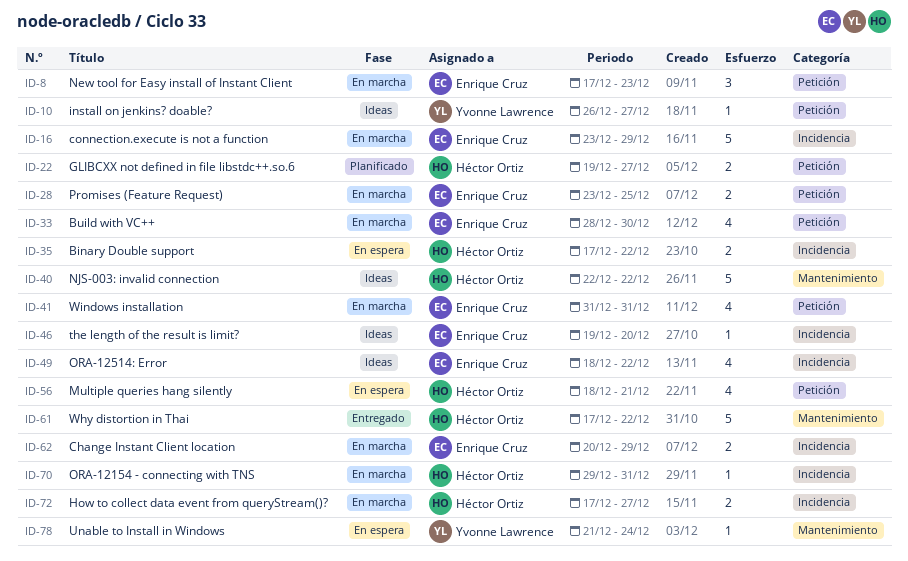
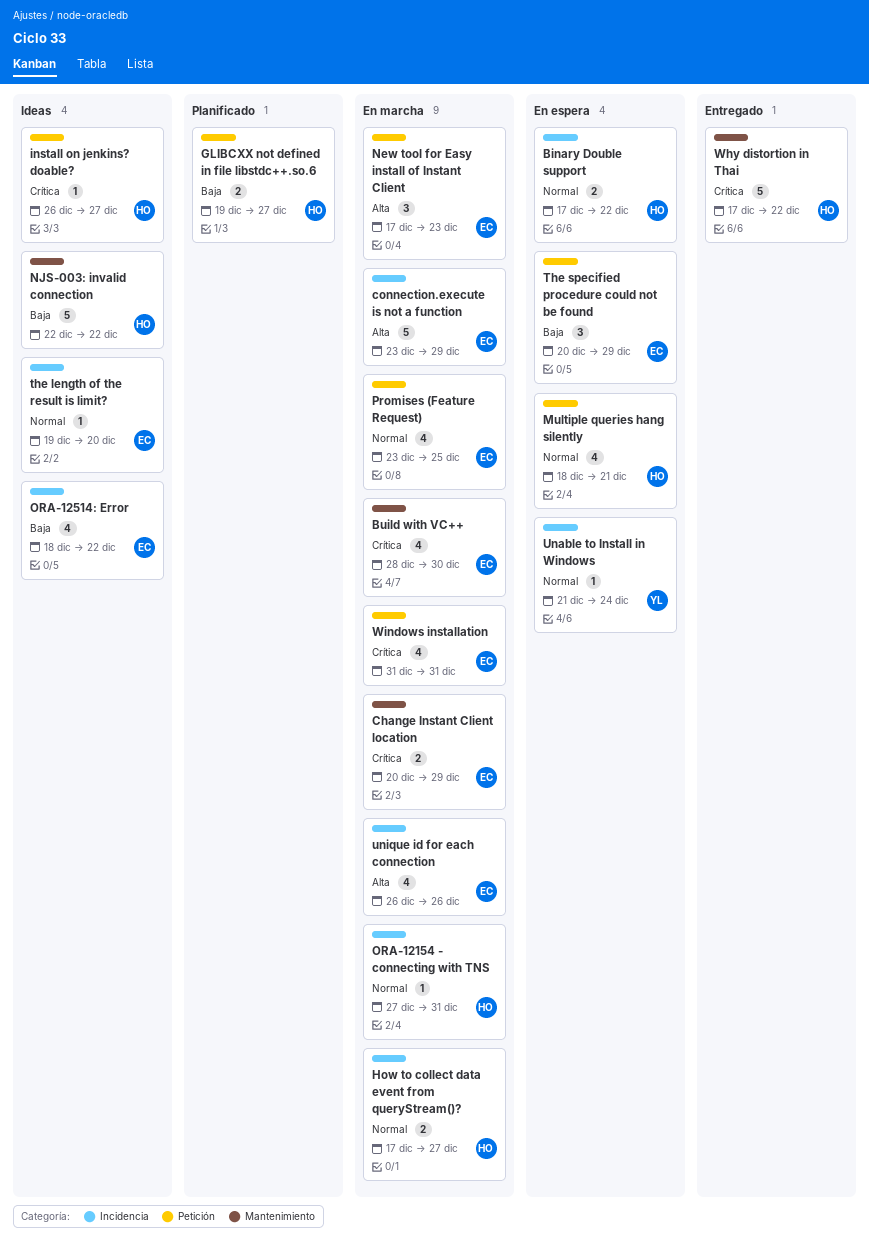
Build with VC++, label: Petición -> Mantenimiento
Change Instant Client location, label: Incidencia -> Mantenimiento
install on jenkins? doable?, owner: Yvonne Lawrence -> Héctor Ortiz
ORA-12154 - connecting with TNS, start: Dec 29 -> Dec 27
Promises (Feature Request), estimate: 2 -> 4
The specified procedure could not be found: none -> present
Unable to Install in Windows, label: Mantenimiento -> Incidencia
unique id for each connection: none -> present

